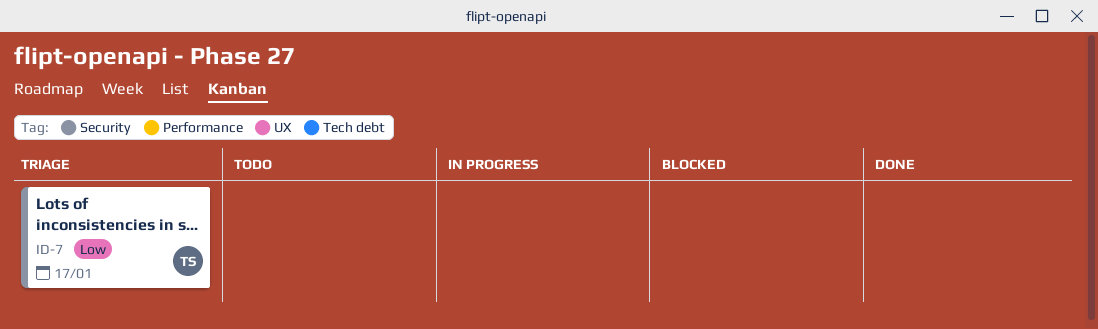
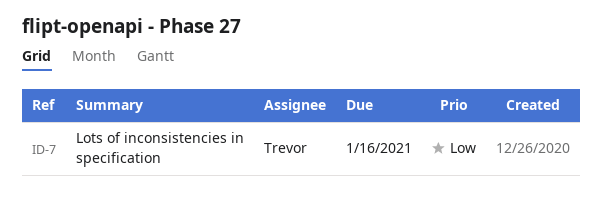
ID-7, due: Jan 17 -> Jan 16

